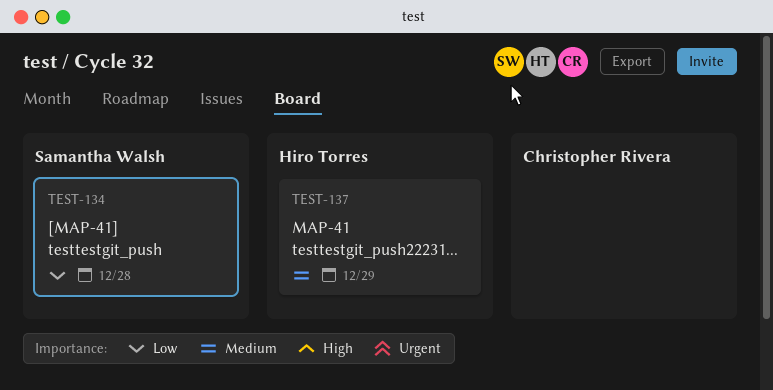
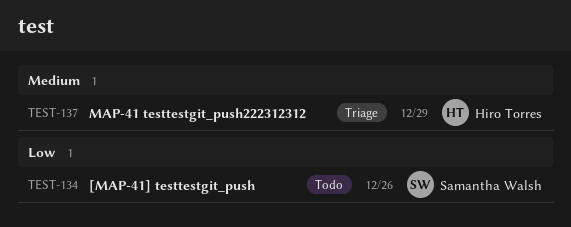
TEST-134, due: Dec 28 -> Dec 26

